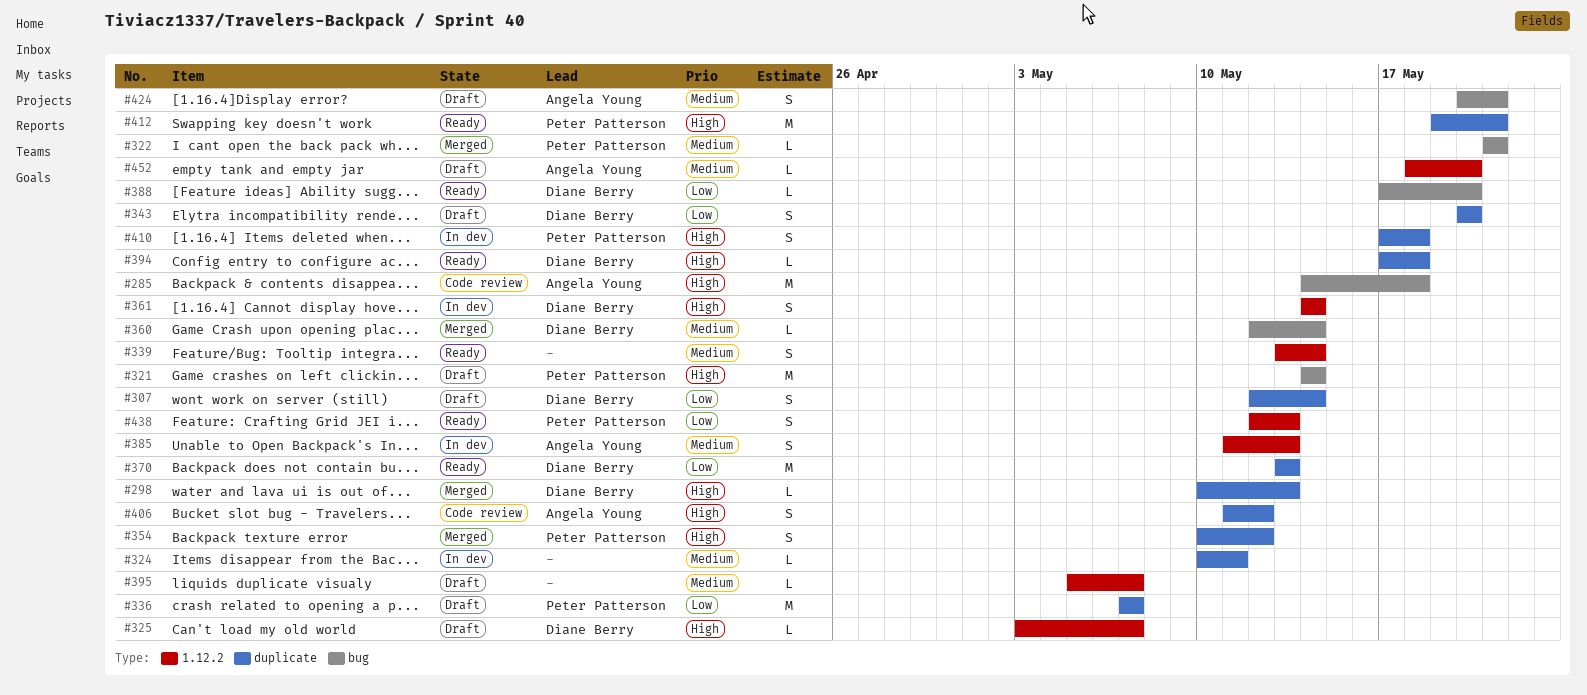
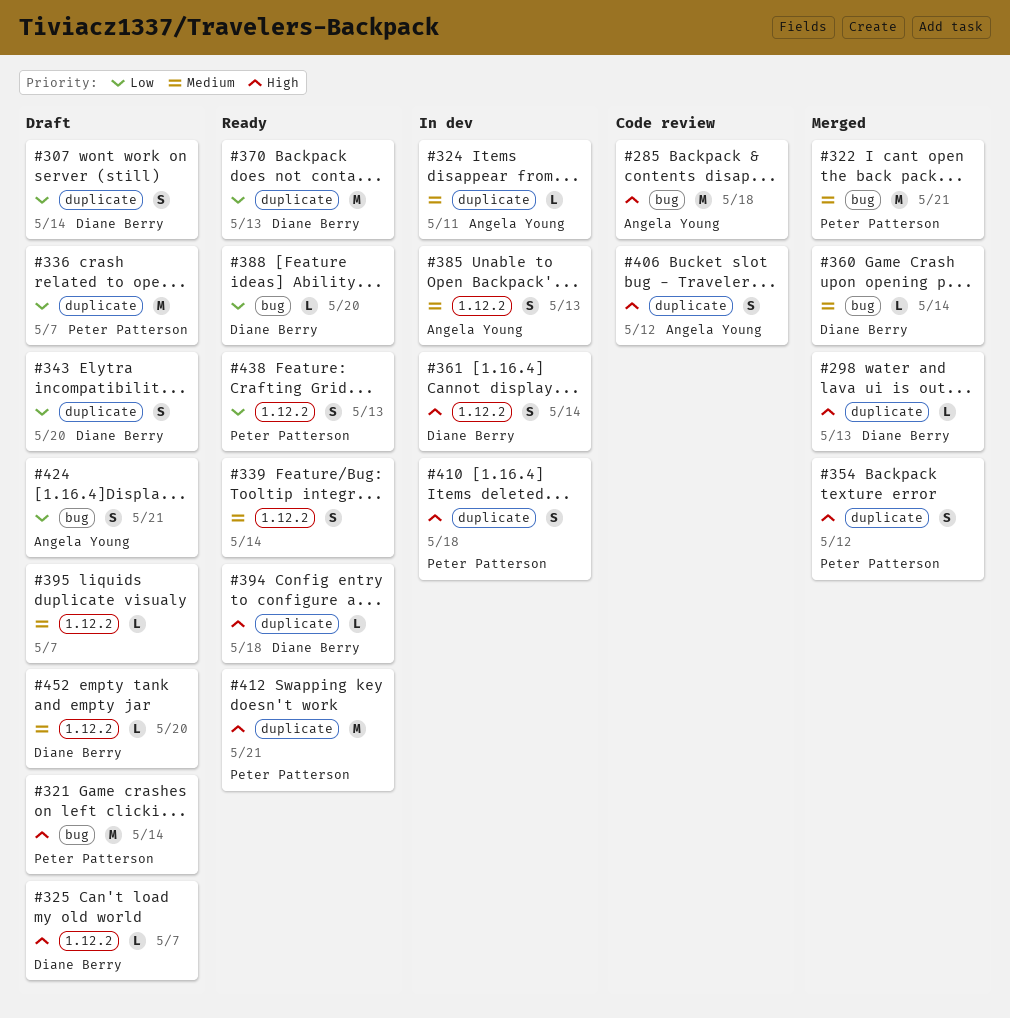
#322, estimate: L -> M
#324, owner: none -> Angela Young
#424, priority: Medium -> Low
#452, owner: Angela Young -> Diane Berry

